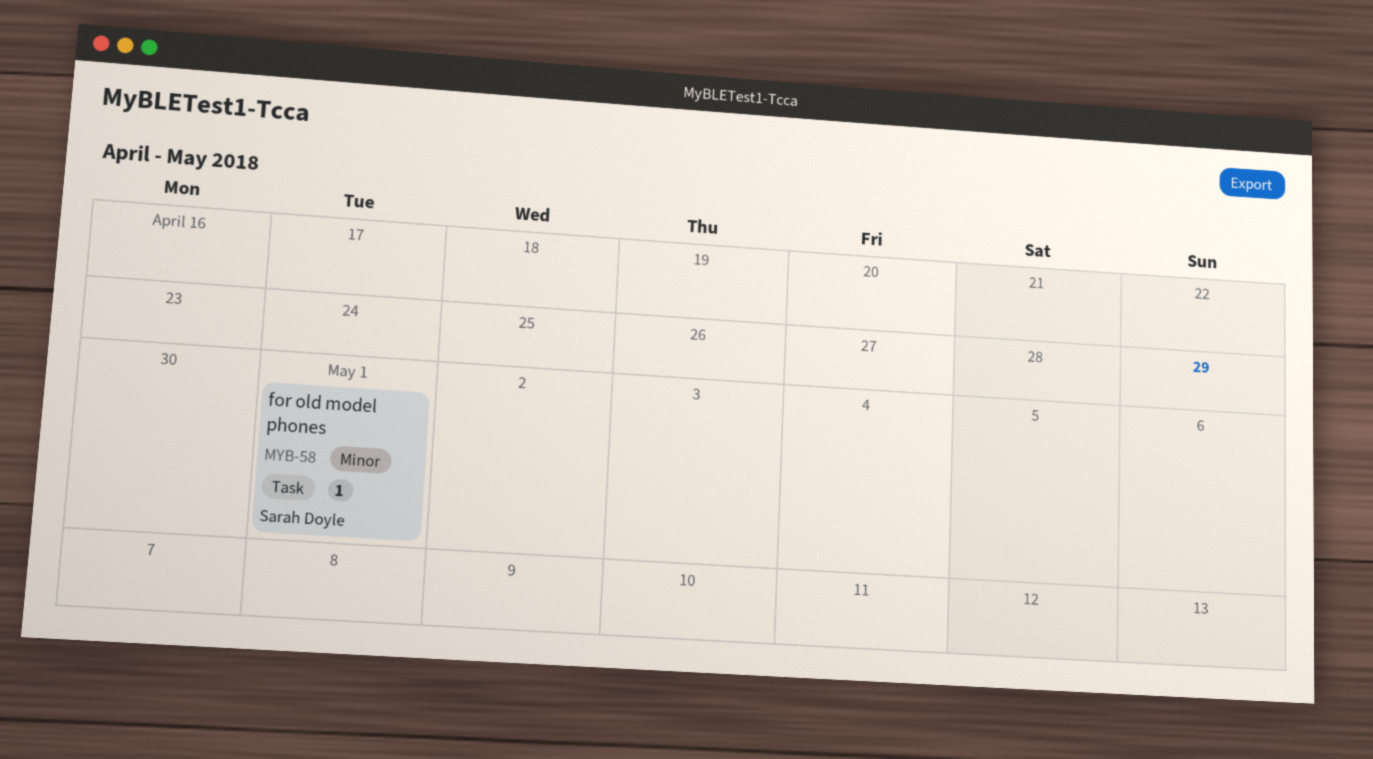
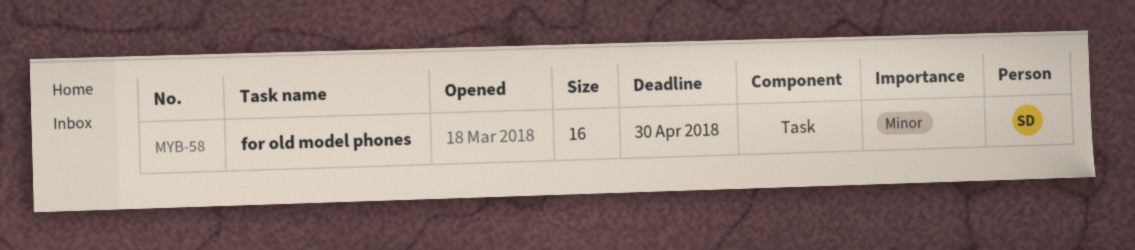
MYB-58, estimate: 1 -> 16
MYB-58, due: May 1 -> Apr 30

